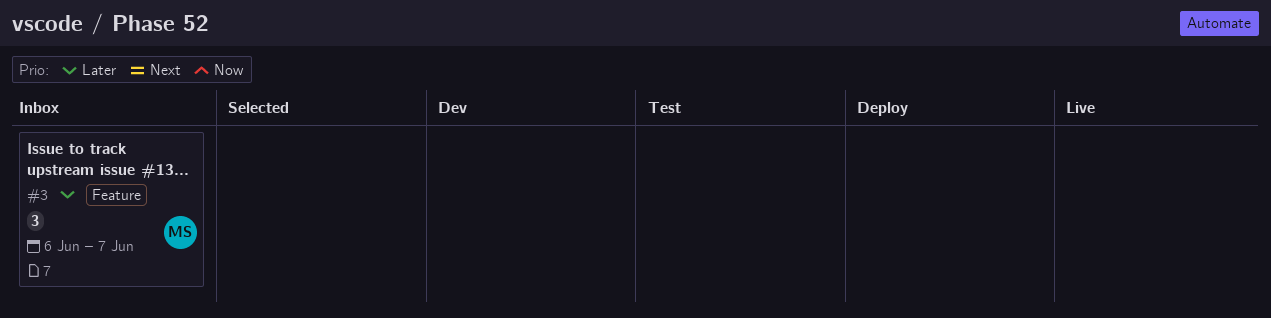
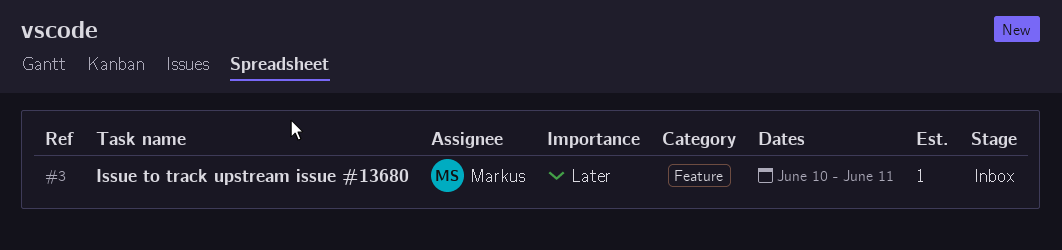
#3, estimate: 3 -> 1
#3, start: Jun 6 -> Jun 10
#3, due: Jun 7 -> Jun 11

